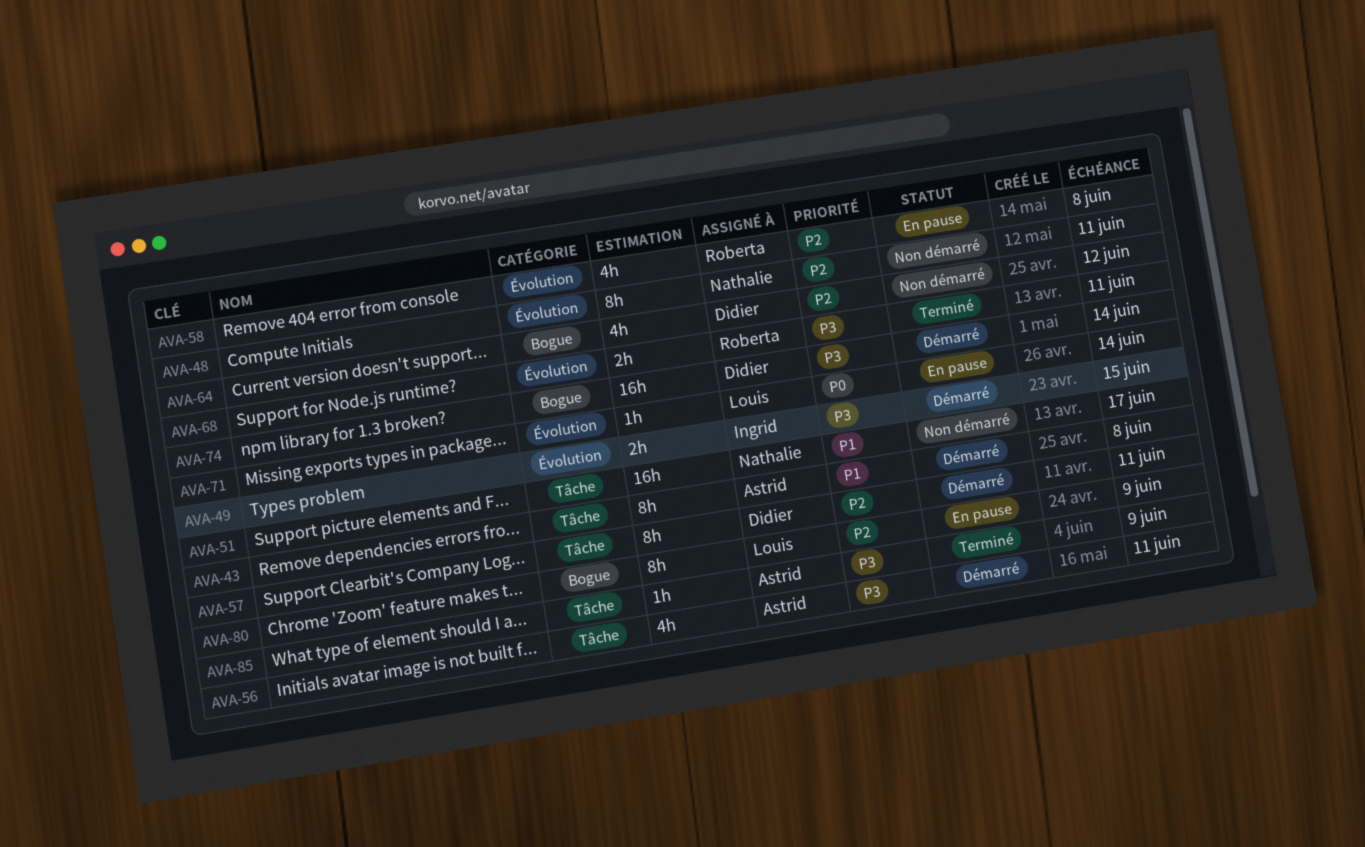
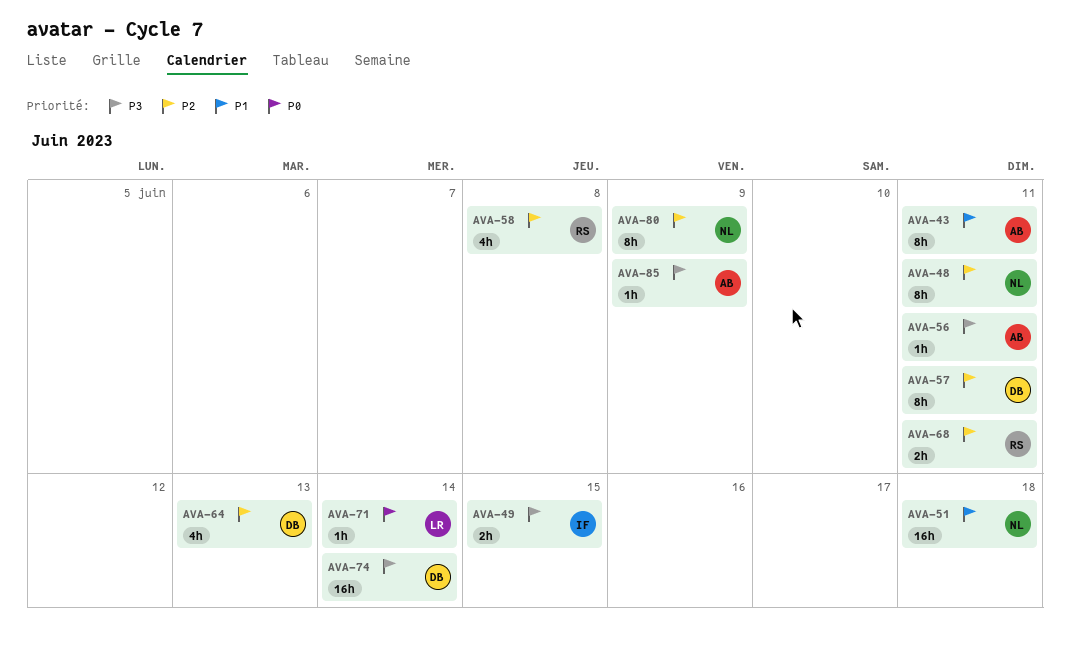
AVA-43, due: Jun 8 -> Jun 11
AVA-51, due: Jun 17 -> Jun 18
AVA-56, estimate: 4h -> 1h
AVA-64, due: Jun 12 -> Jun 13
AVA-68, priority: P3 -> P2
AVA-80, owner: Louis -> Nathalie

